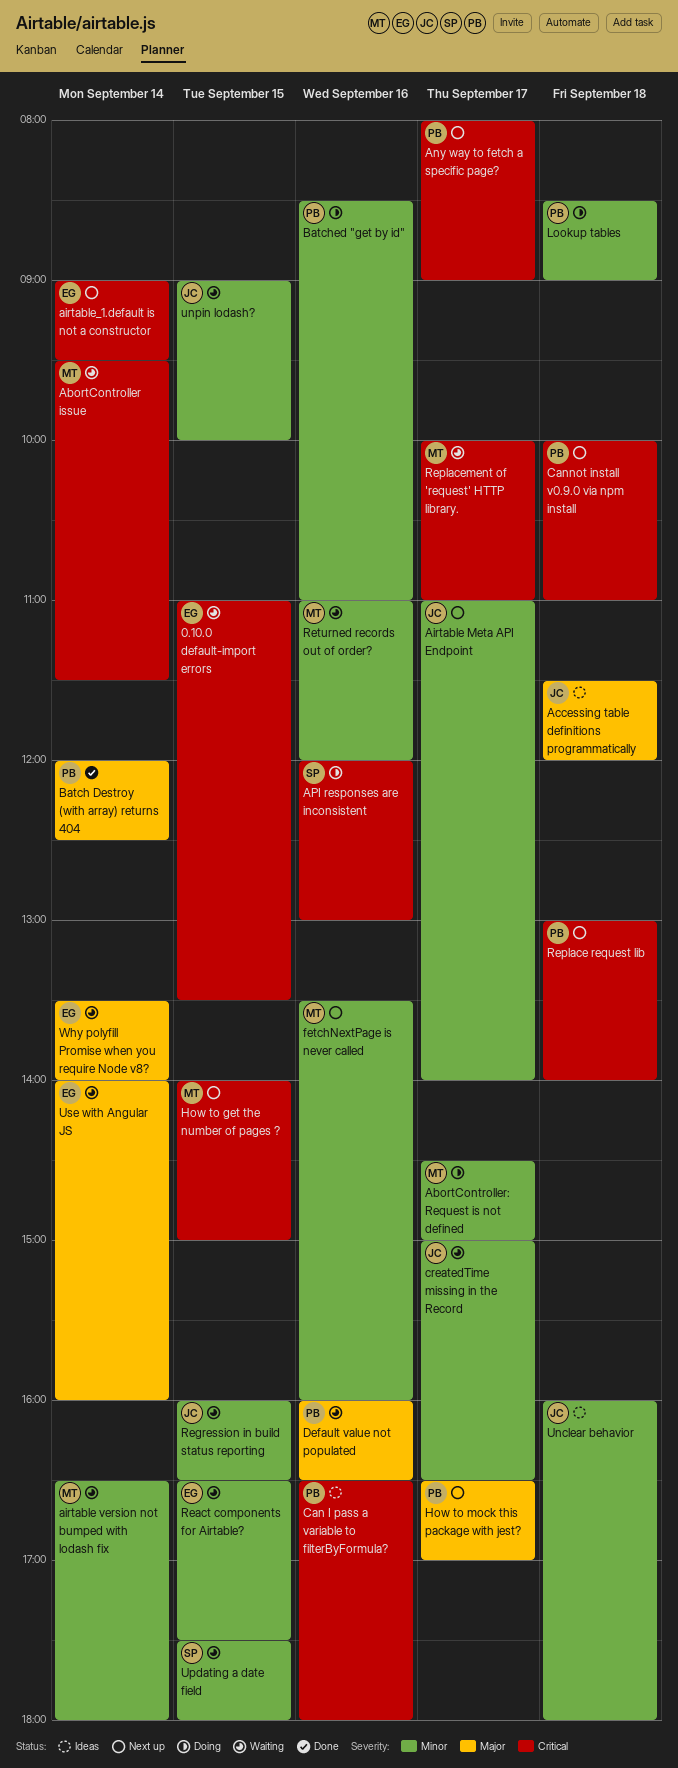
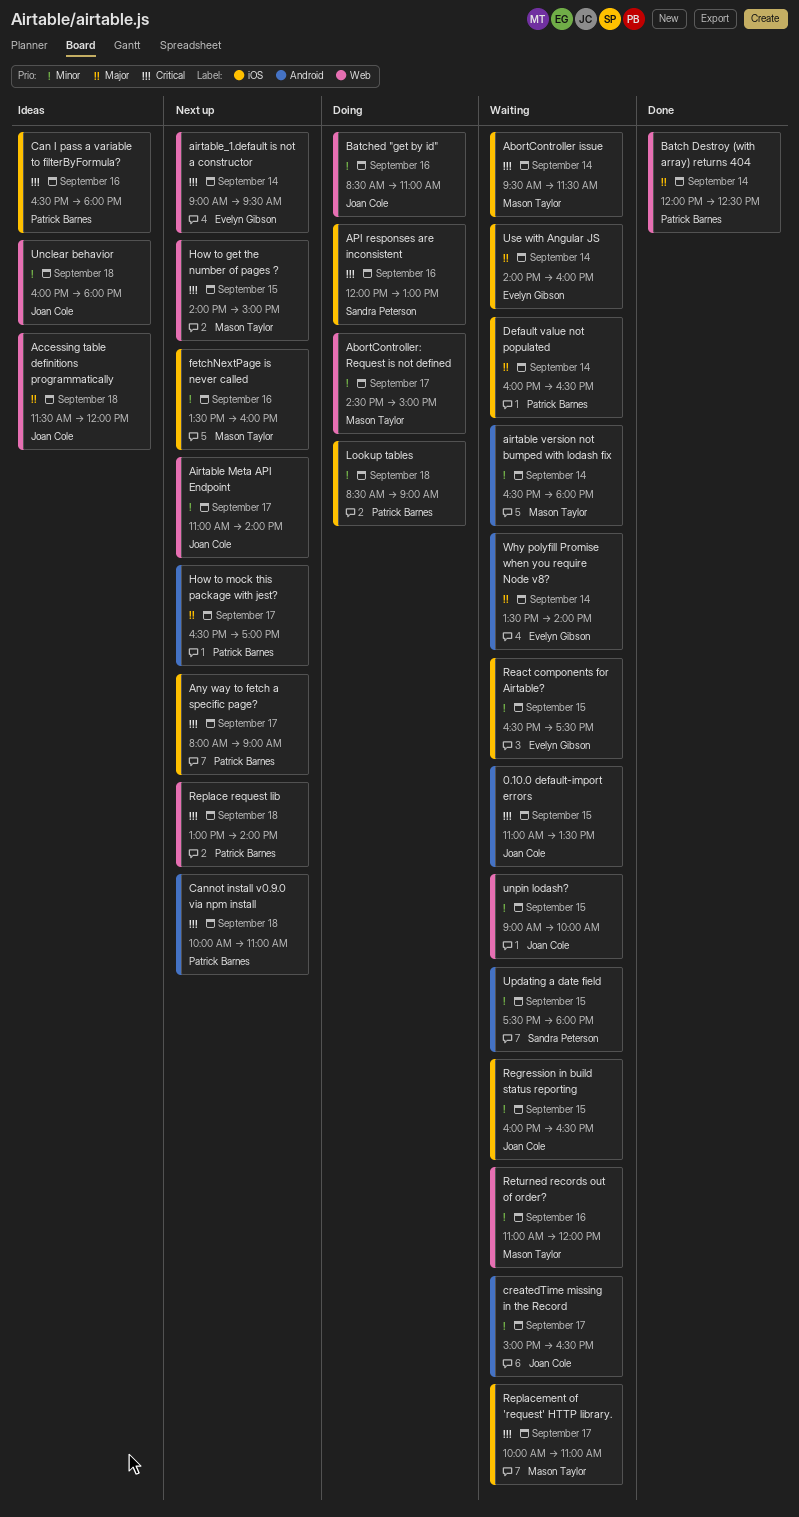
0.10.0 default-import errors, owner: Evelyn Gibson -> Joan Cole
Batched "get by id", owner: Patrick Barnes -> Joan Cole
Default value not populated, day: Sep 16 -> Sep 14

